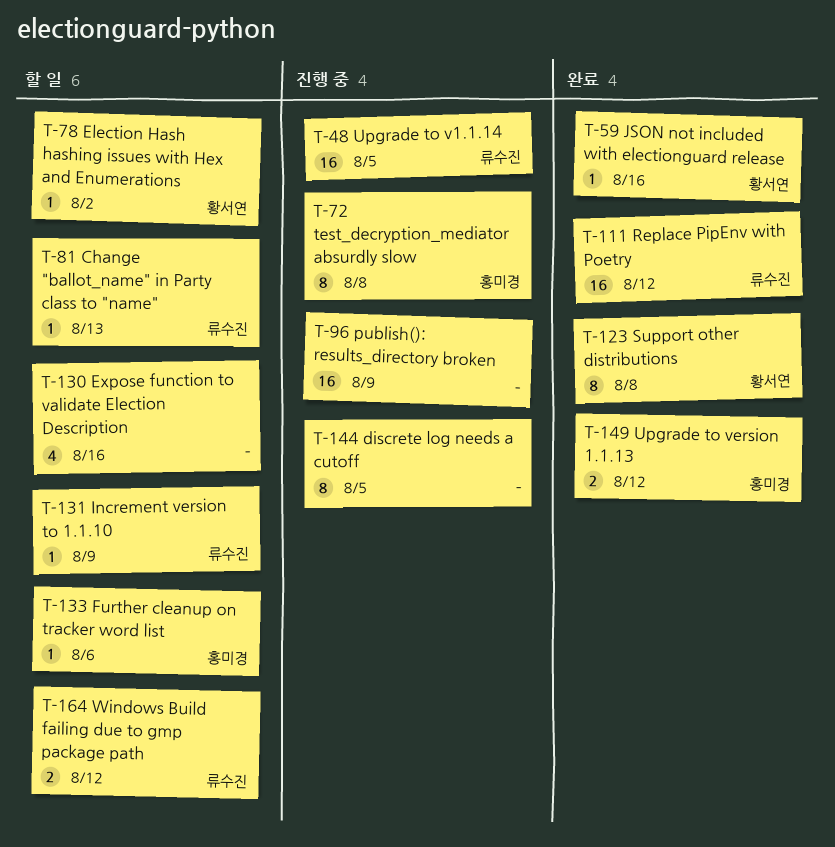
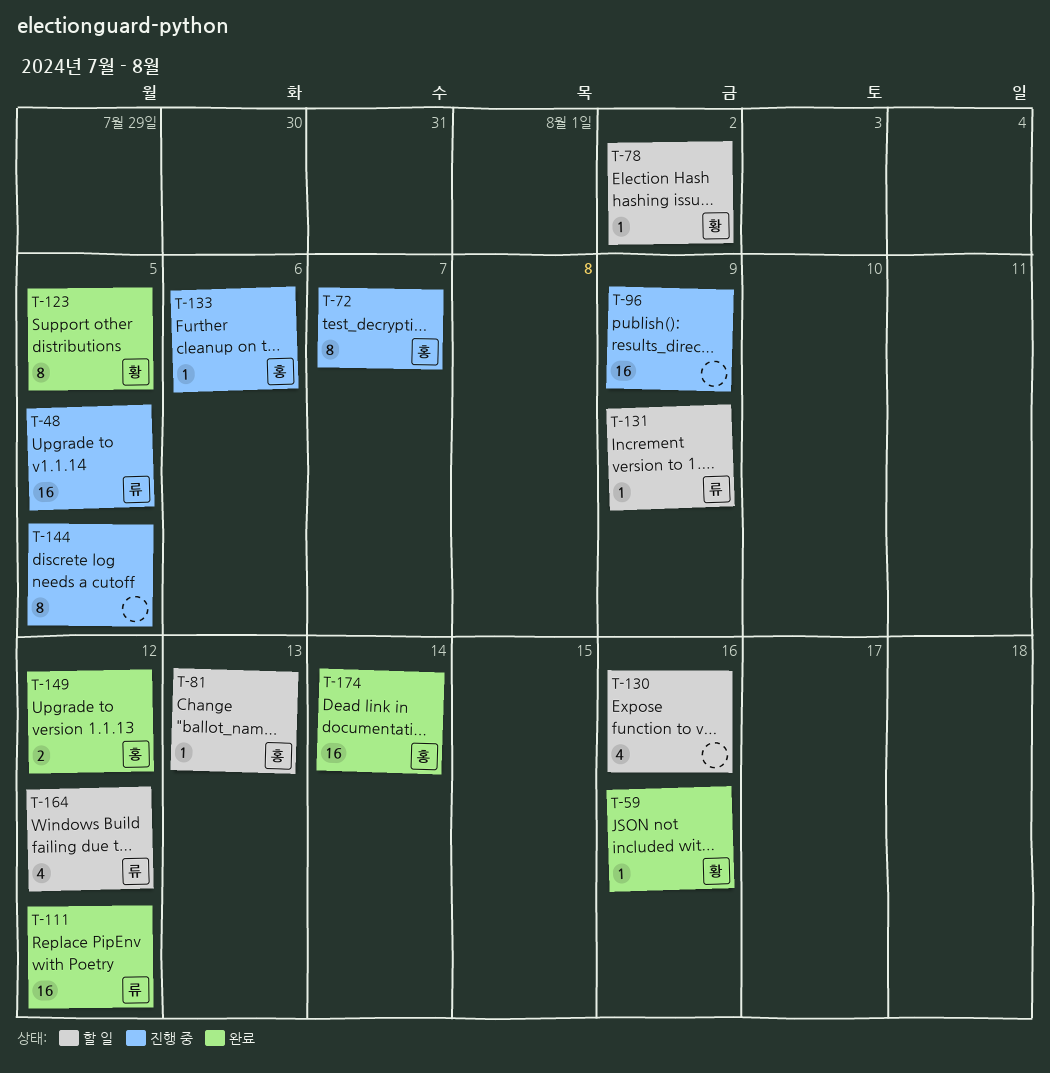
T-72, due: Aug 8 -> Aug 7
T-81, owner: 류수진 -> 홍미경
T-123, due: Aug 8 -> Aug 5
T-133, status: 할 일 -> 진행 중
T-164, estimate: 2 -> 4
T-174: none -> present

